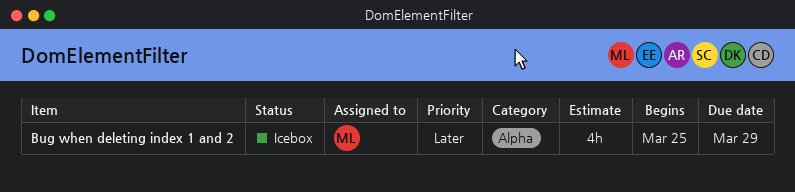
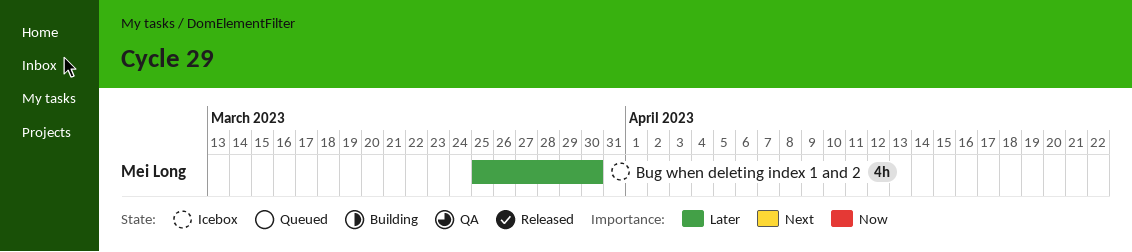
Bug when deleting index 1 and 2, due: Mar 29 -> Mar 30

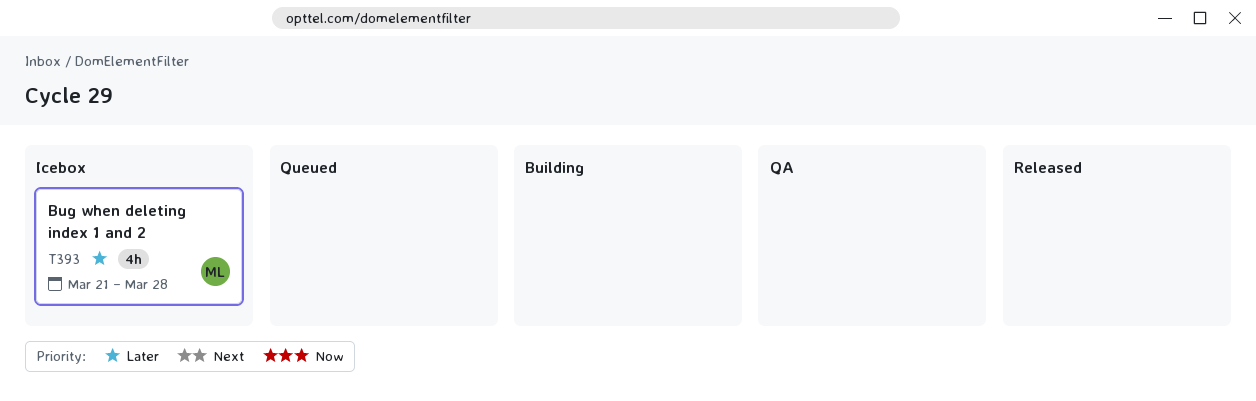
Bug when deleting index 1 and 2, start: Mar 25 -> Mar 21
Bug when deleting index 1 and 2, due: Mar 30 -> Mar 28

